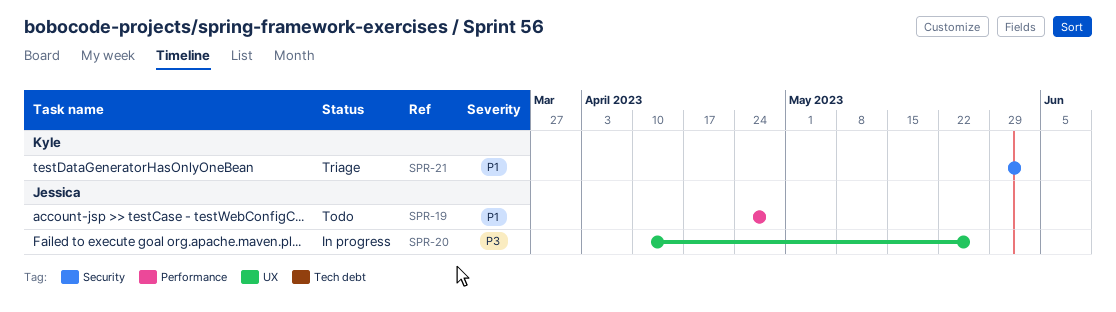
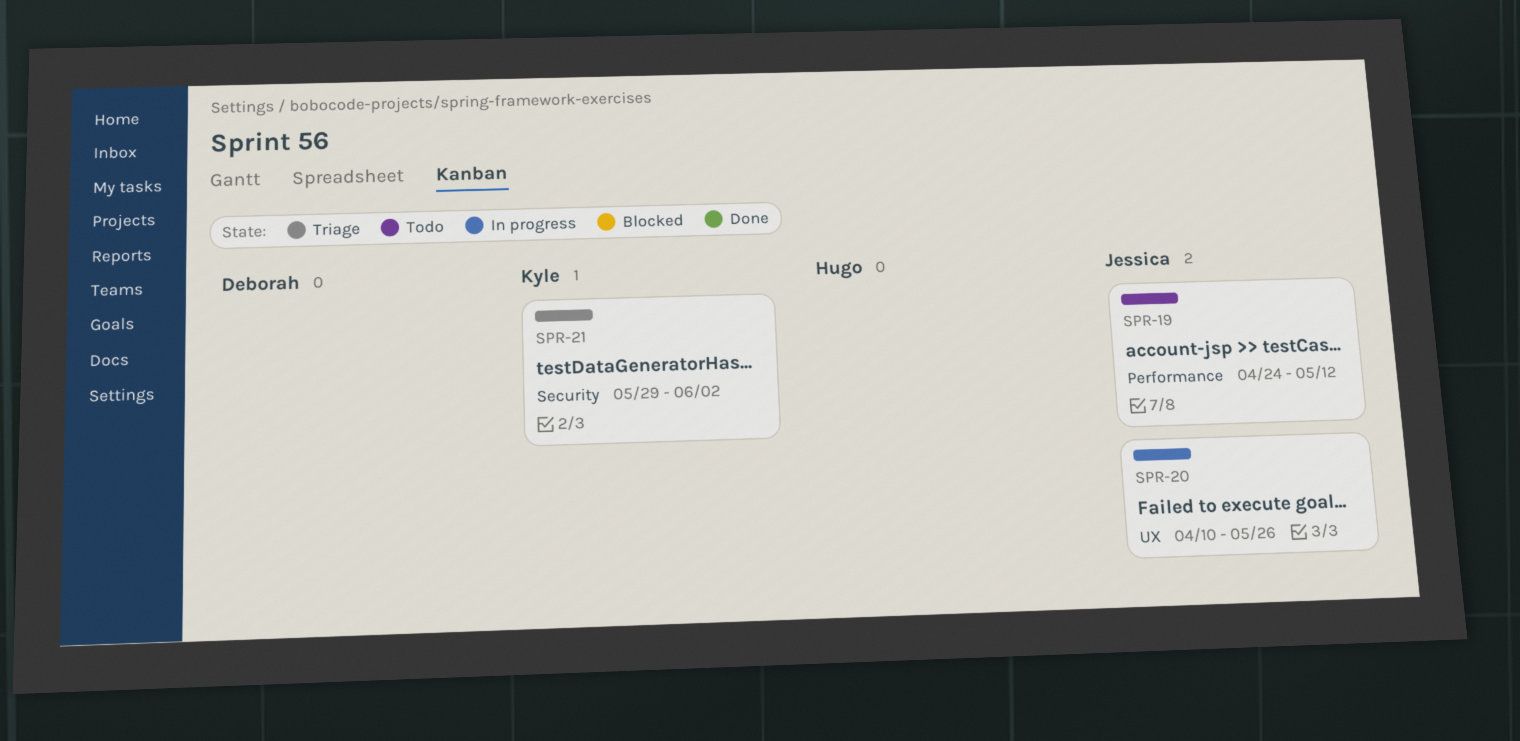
SPR-19, due: Apr 28 -> May 12

